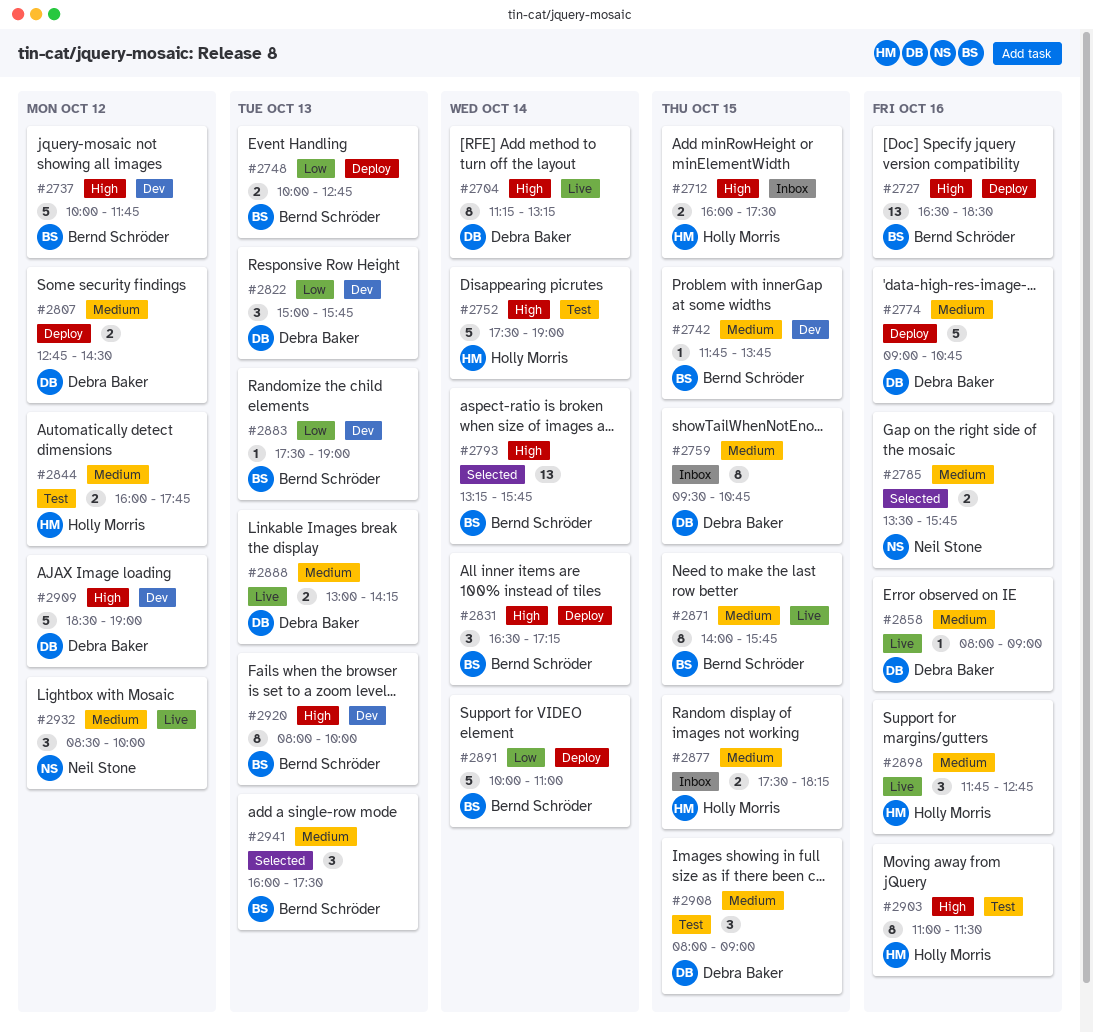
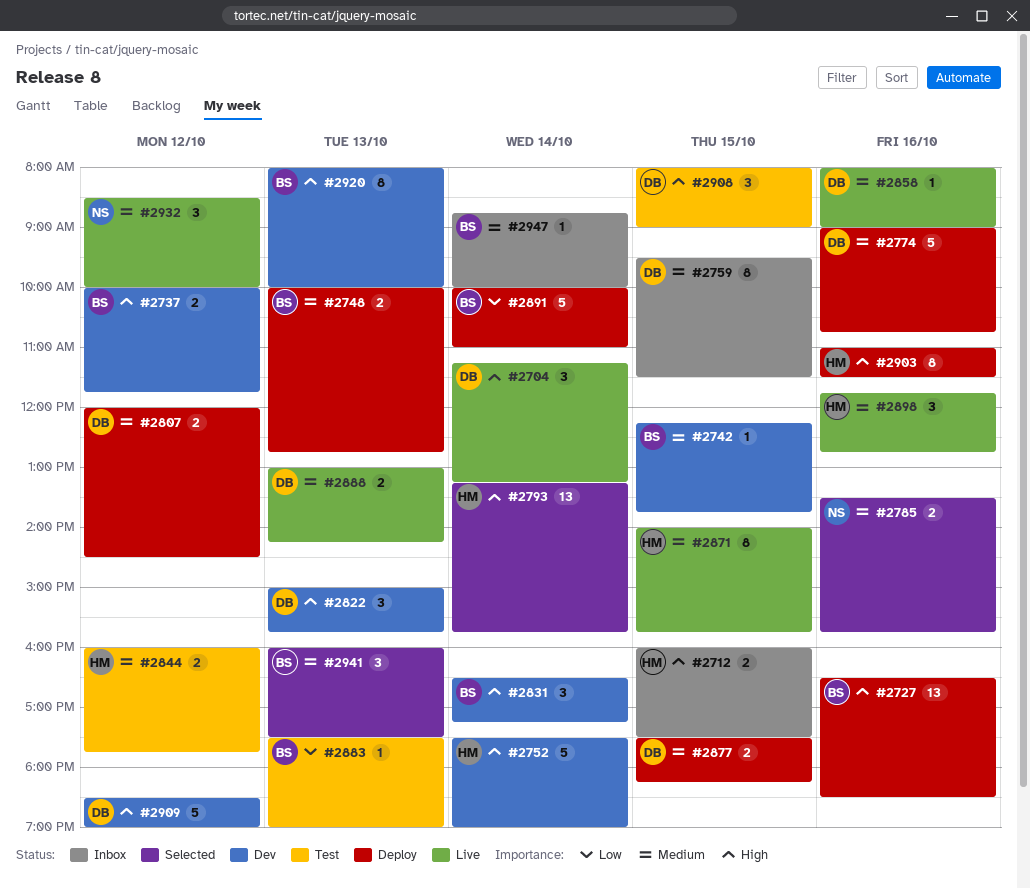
#2704, estimate: 8 -> 3
#2737, estimate: 5 -> 2
#2742, begins: 11:45 -> 12:15
#2748, priority: Low -> Medium
#2752, status: Test -> Dev
#2759, ends: 10:45 -> 11:30
#2793, owner: Bernd Schröder -> Holly Morris
#2807, begins: 12:45 -> 12:00
#2822, priority: Low -> High
#2831, status: Deploy -> Dev
#2871, owner: Bernd Schröder -> Holly Morris
#2877, status: Inbox -> Deploy
#2877, owner: Holly Morris -> Debra Baker
#2883, status: Dev -> Test
#2903, status: Test -> Deploy
#2908, priority: Medium -> High
#2947: none -> present

